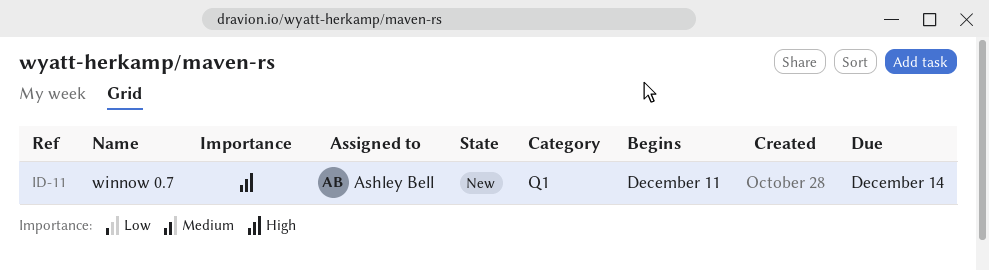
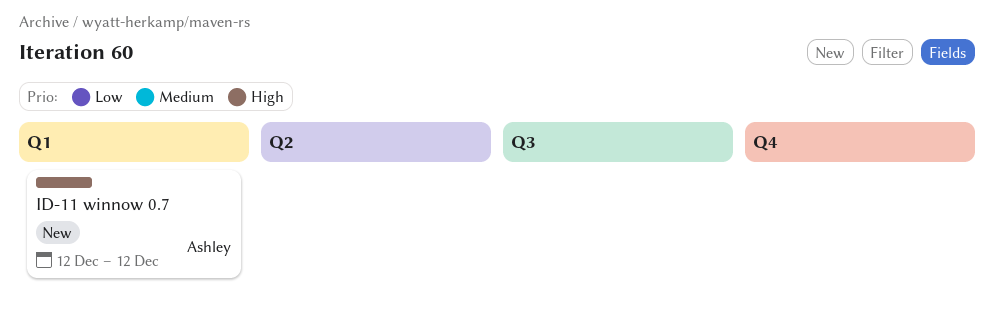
ID-11, start: Dec 11 -> Dec 12
ID-11, due: Dec 14 -> Dec 12

